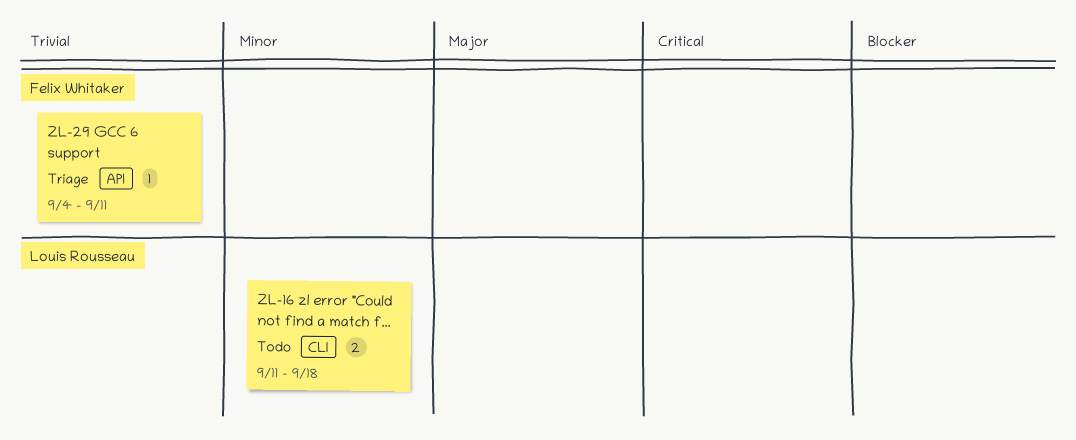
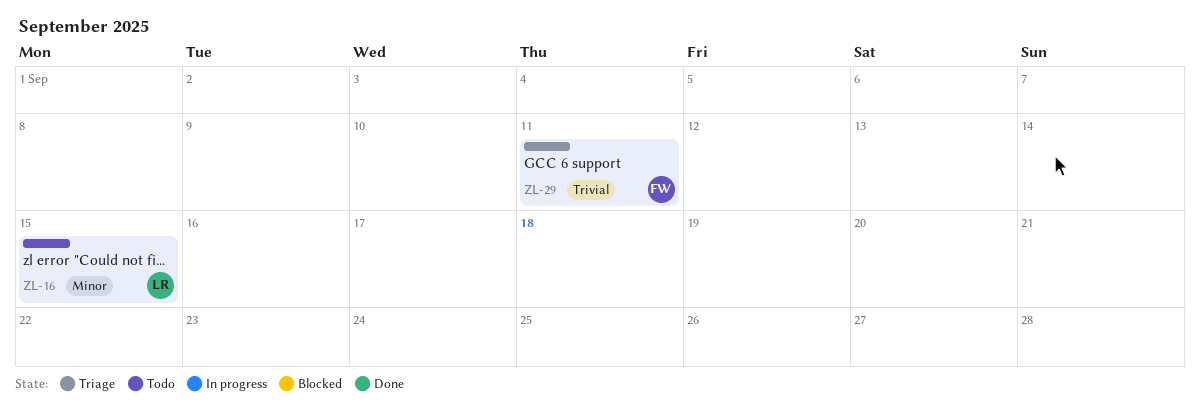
ZL-16, due: Sep 18 -> Sep 15

